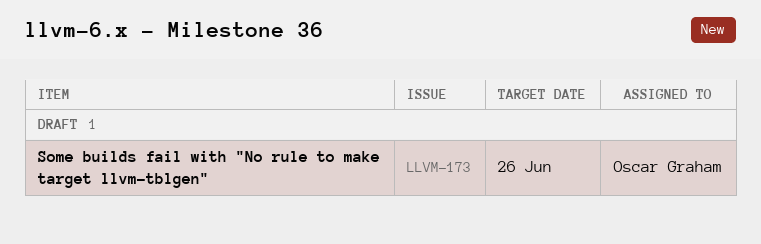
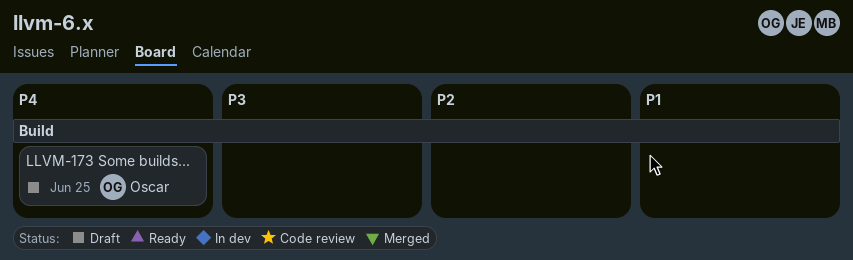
LLVM-173, due: Jun 26 -> Jun 25

